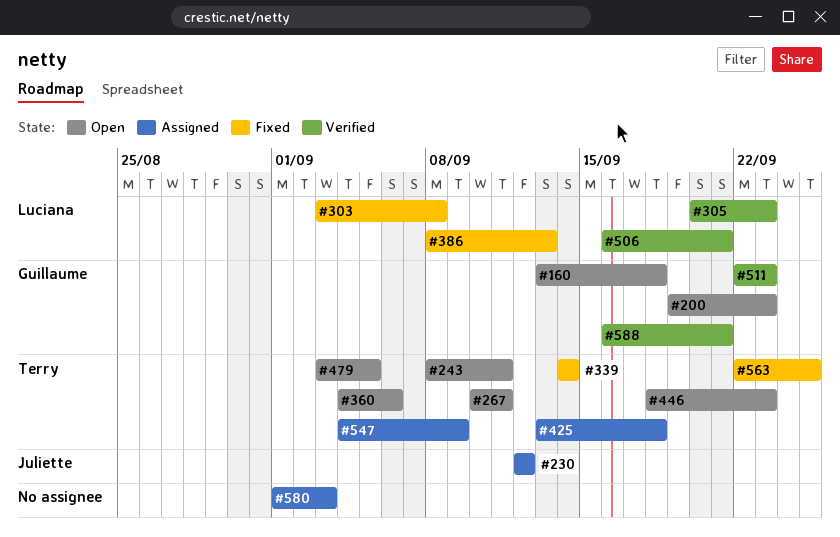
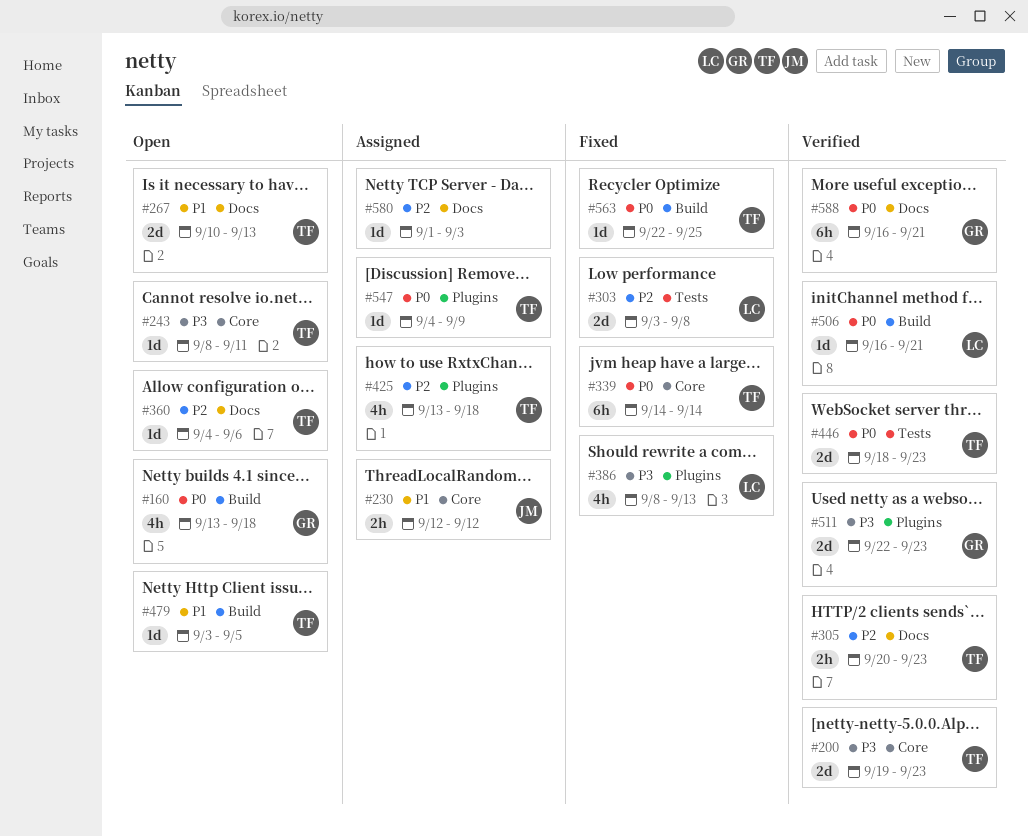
#200, status: Open -> Verified
#200, owner: Guillaume -> Terry
#267, due: Sep 11 -> Sep 13
#305, owner: Luciana -> Terry
#446, status: Open -> Verified

